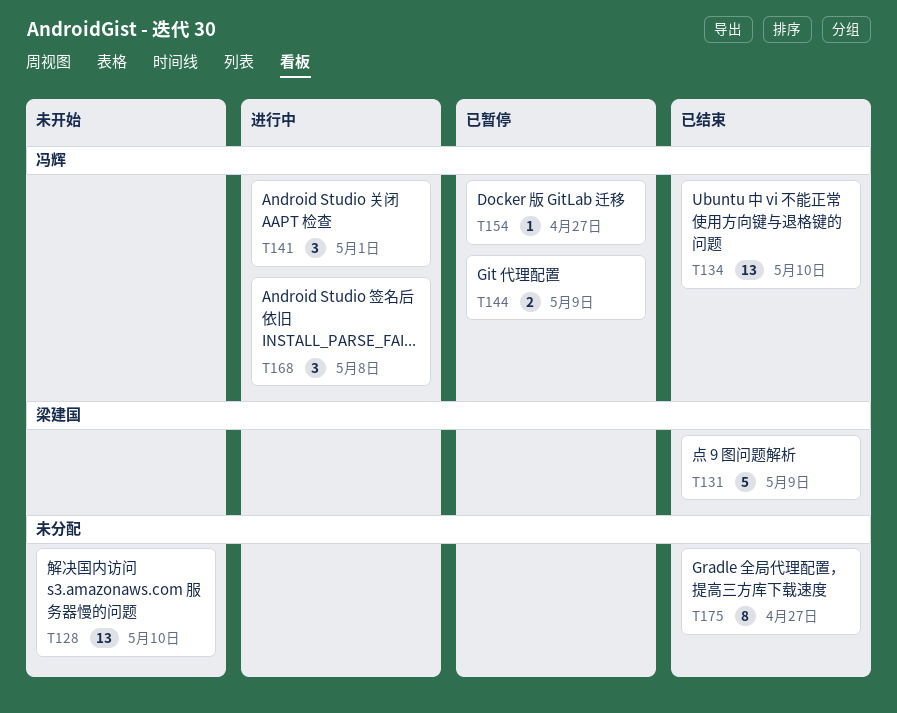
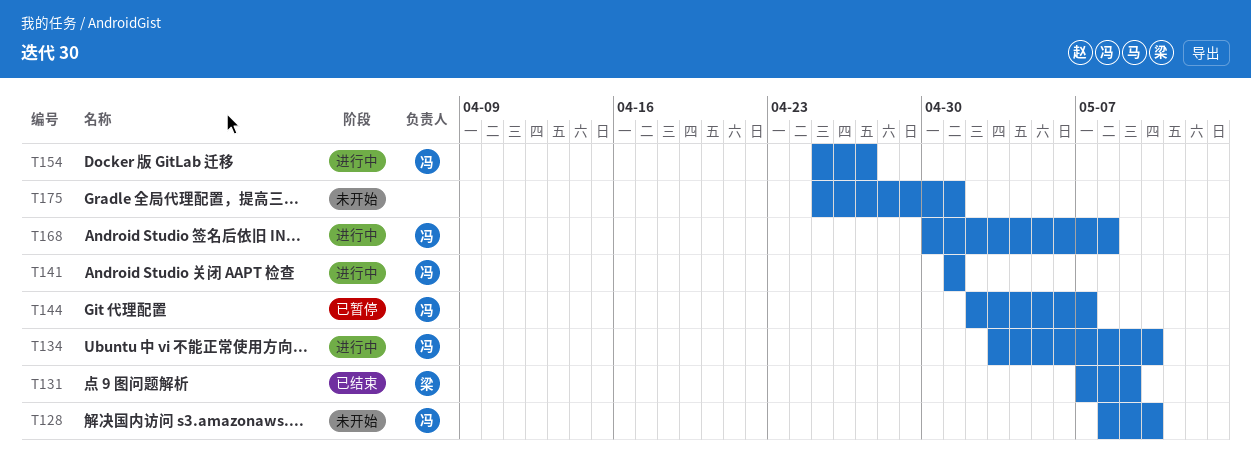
T128, owner: none -> 冯辉
T134, status: 已结束 -> 进行中
T144, due: May 9 -> May 7
T154, status: 已暂停 -> 进行中
T175, status: 已结束 -> 未开始
T175, due: Apr 27 -> May 1

